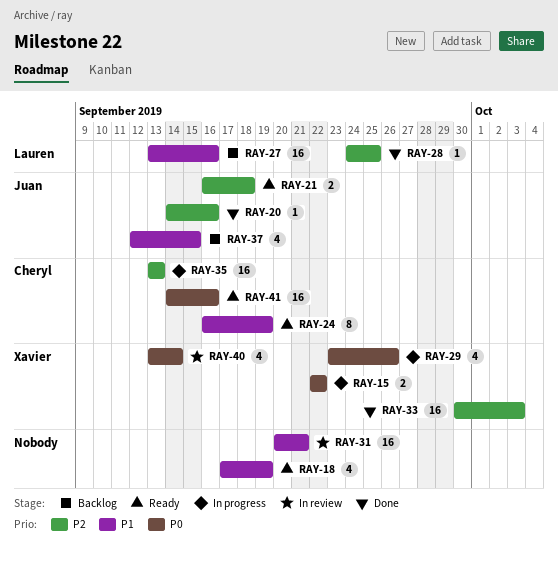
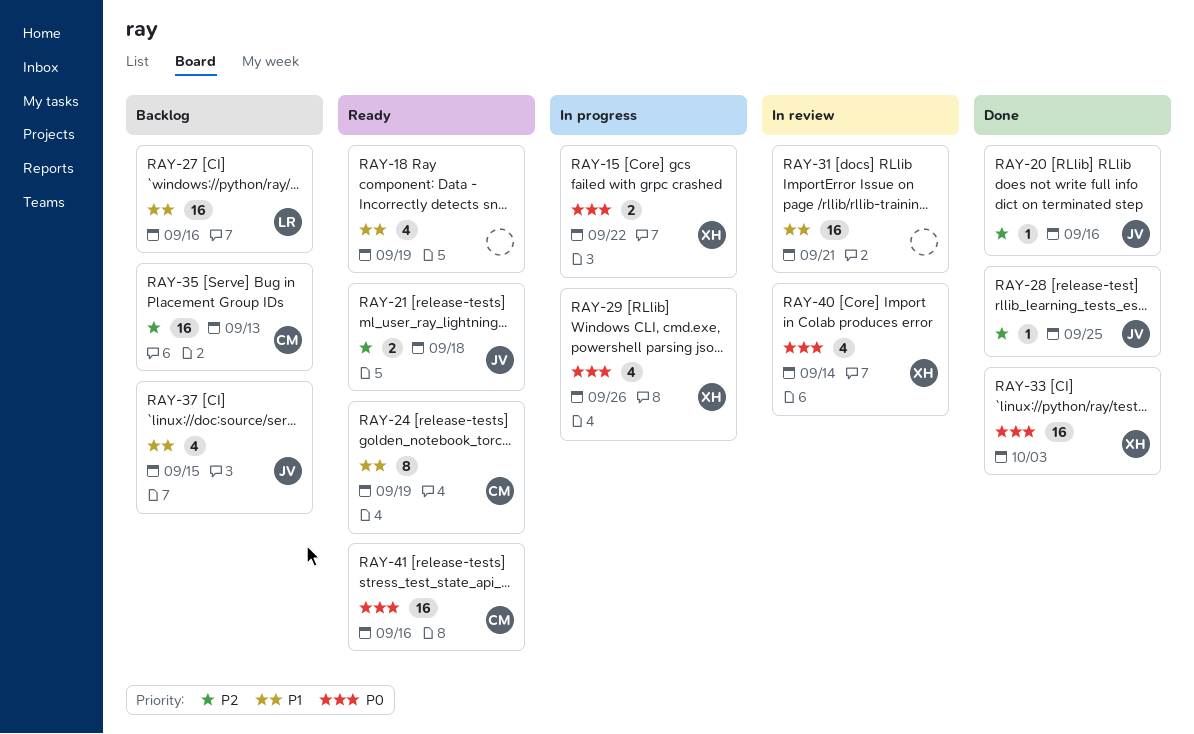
RAY-28, owner: Lauren -> Juan
RAY-33, priority: P2 -> P0
RAY-35, status: In progress -> Backlog

